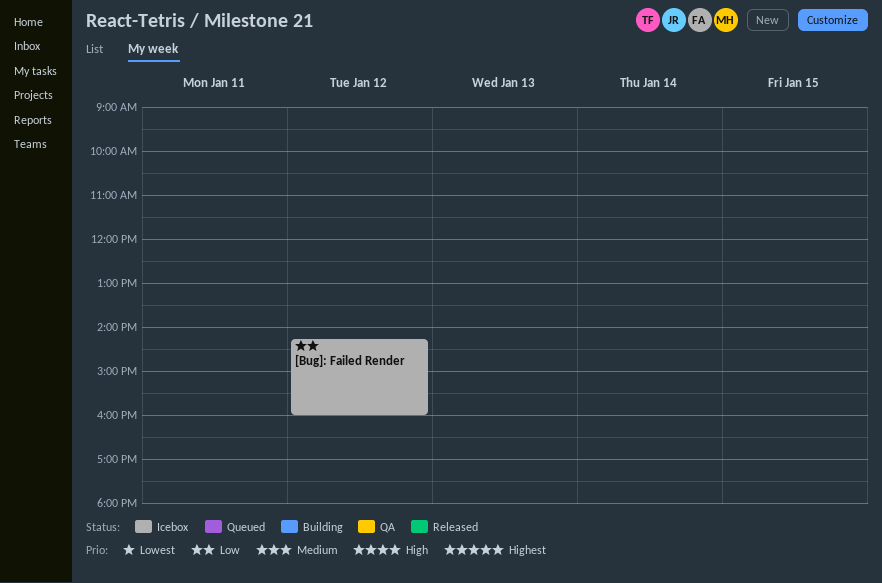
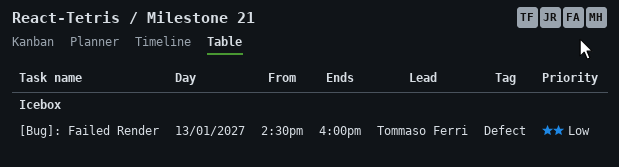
[Bug]: Failed Render, day: Jan 12 -> Jan 13
[Bug]: Failed Render, begins: 14:15 -> 14:30

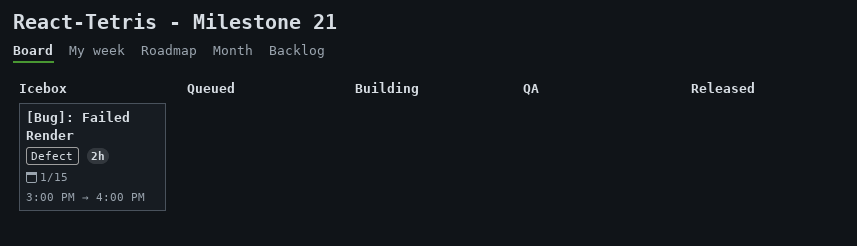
[Bug]: Failed Render, day: Jan 13 -> Jan 15
[Bug]: Failed Render, begins: 14:30 -> 15:00

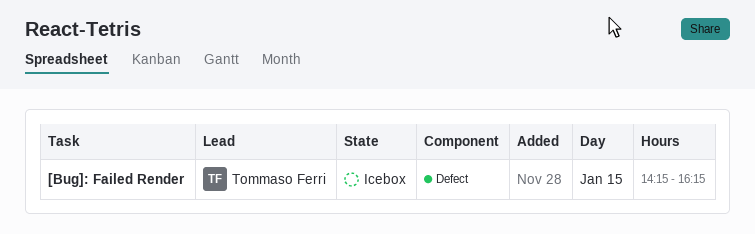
[Bug]: Failed Render, begins: 15:00 -> 14:15
[Bug]: Failed Render, ends: 16:00 -> 16:15

